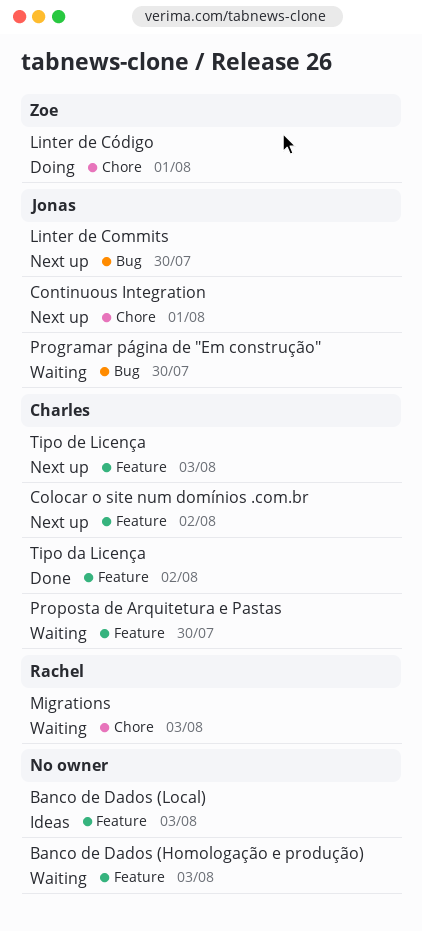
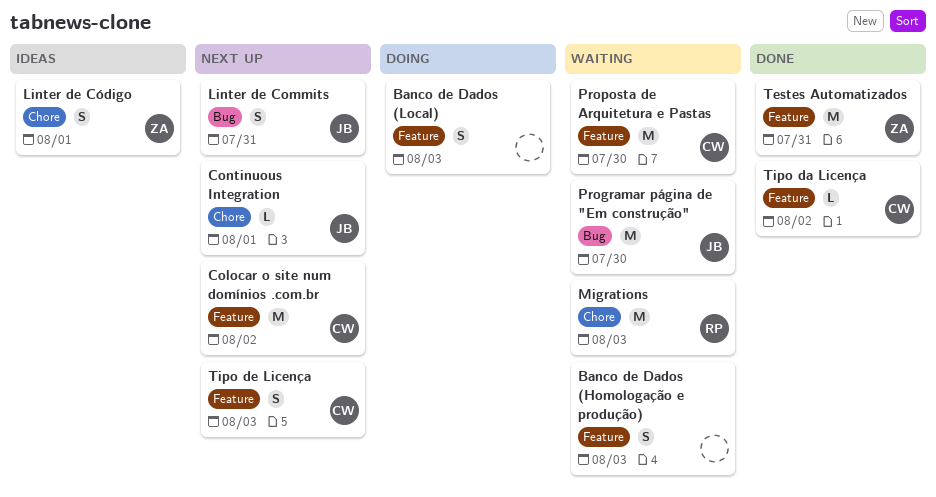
Banco de Dados (Local), status: Ideas -> Doing
Linter de Commits, due: Jul 30 -> Jul 31
Linter de Código, status: Doing -> Ideas
Testes Automatizados: none -> present

